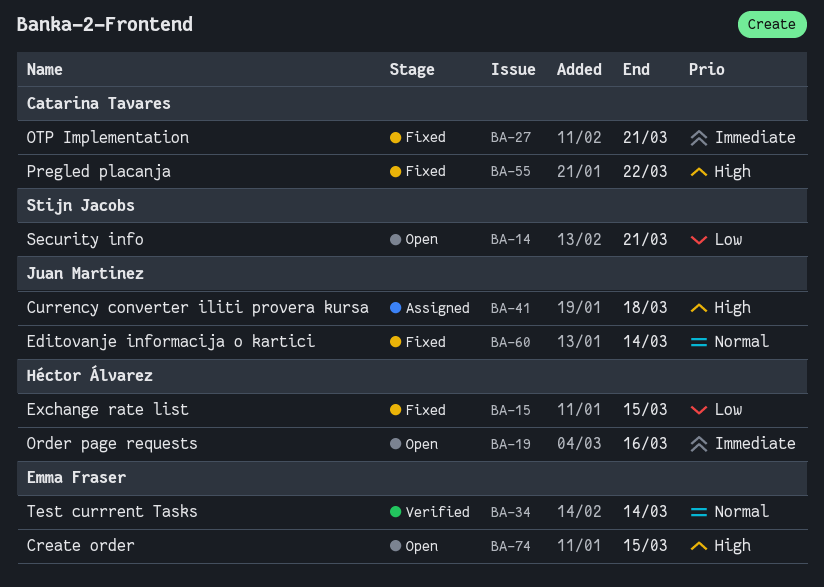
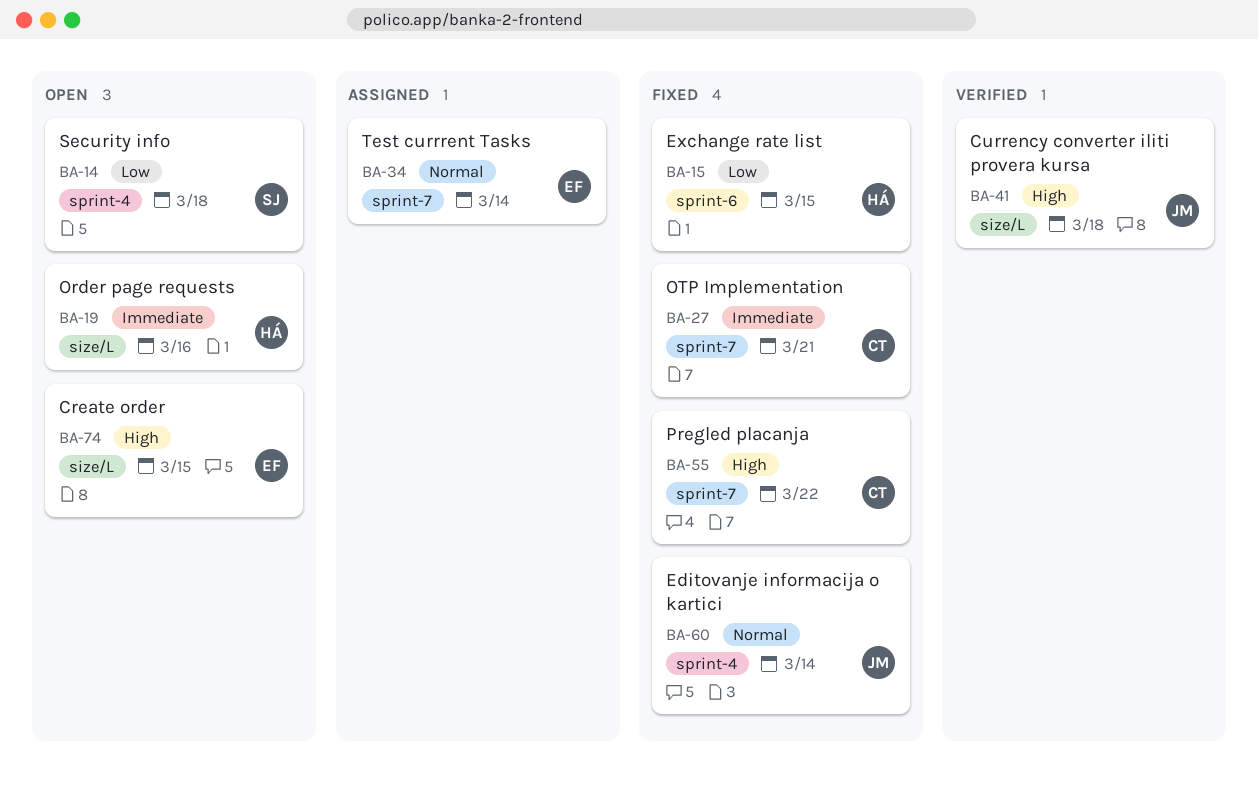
BA-14, due: Mar 21 -> Mar 18
BA-34, status: Verified -> Assigned
BA-41, status: Assigned -> Verified

